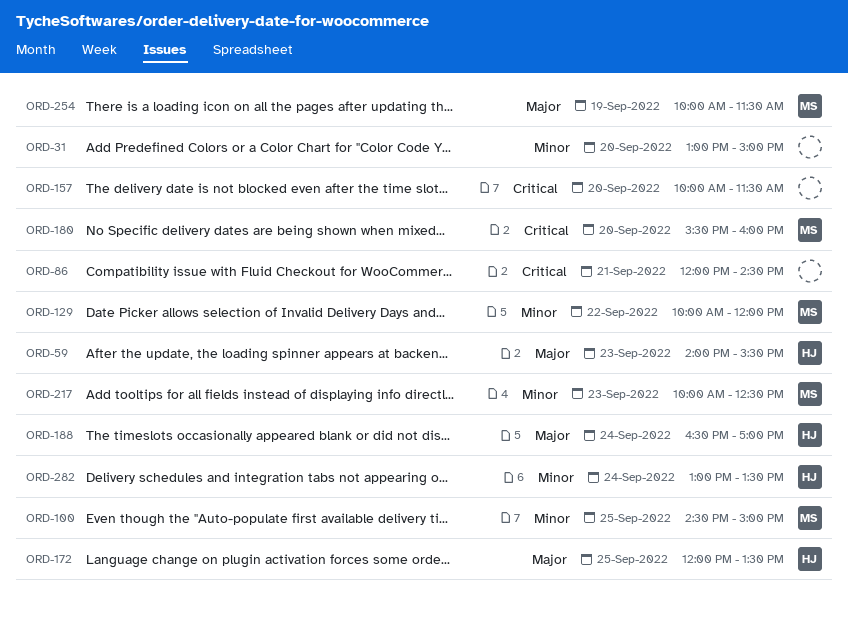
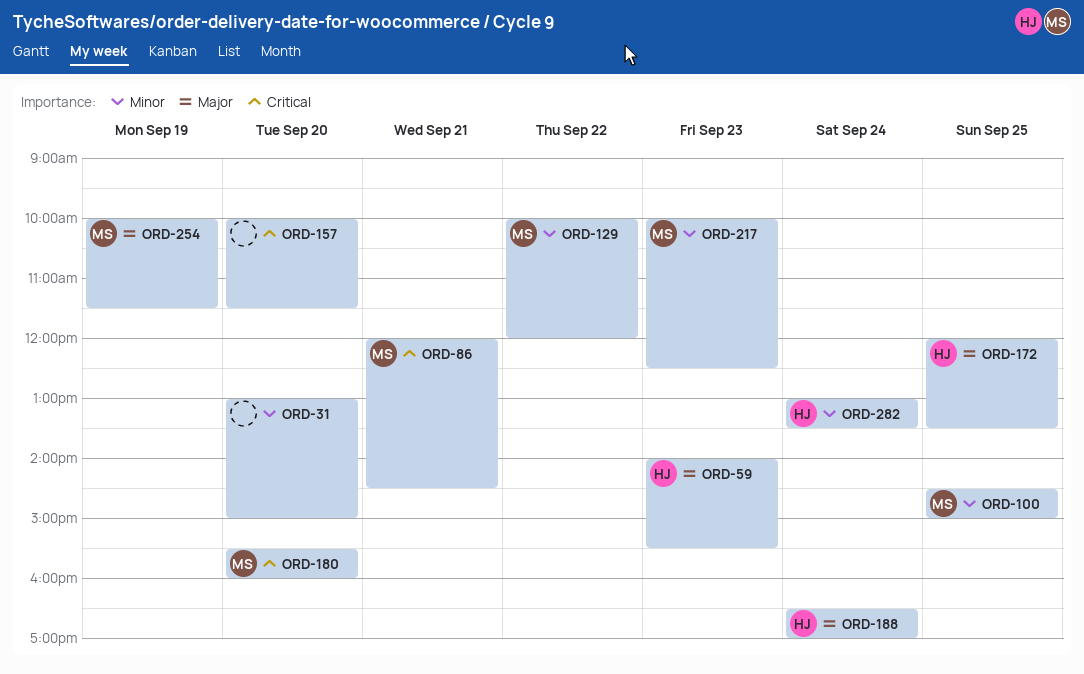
ORD-86, owner: none -> MS

